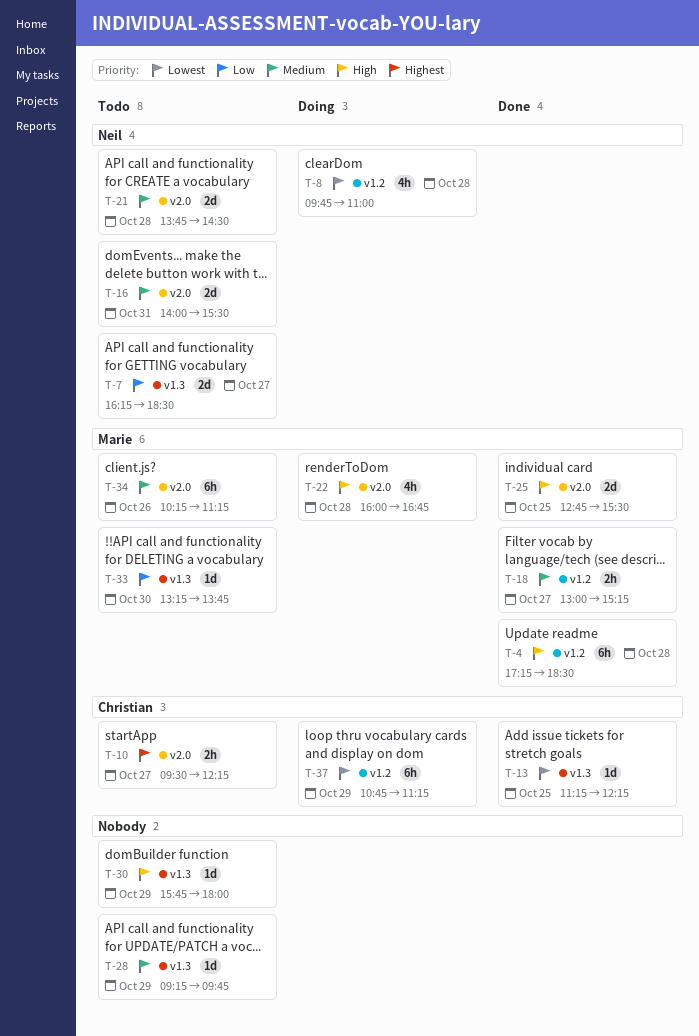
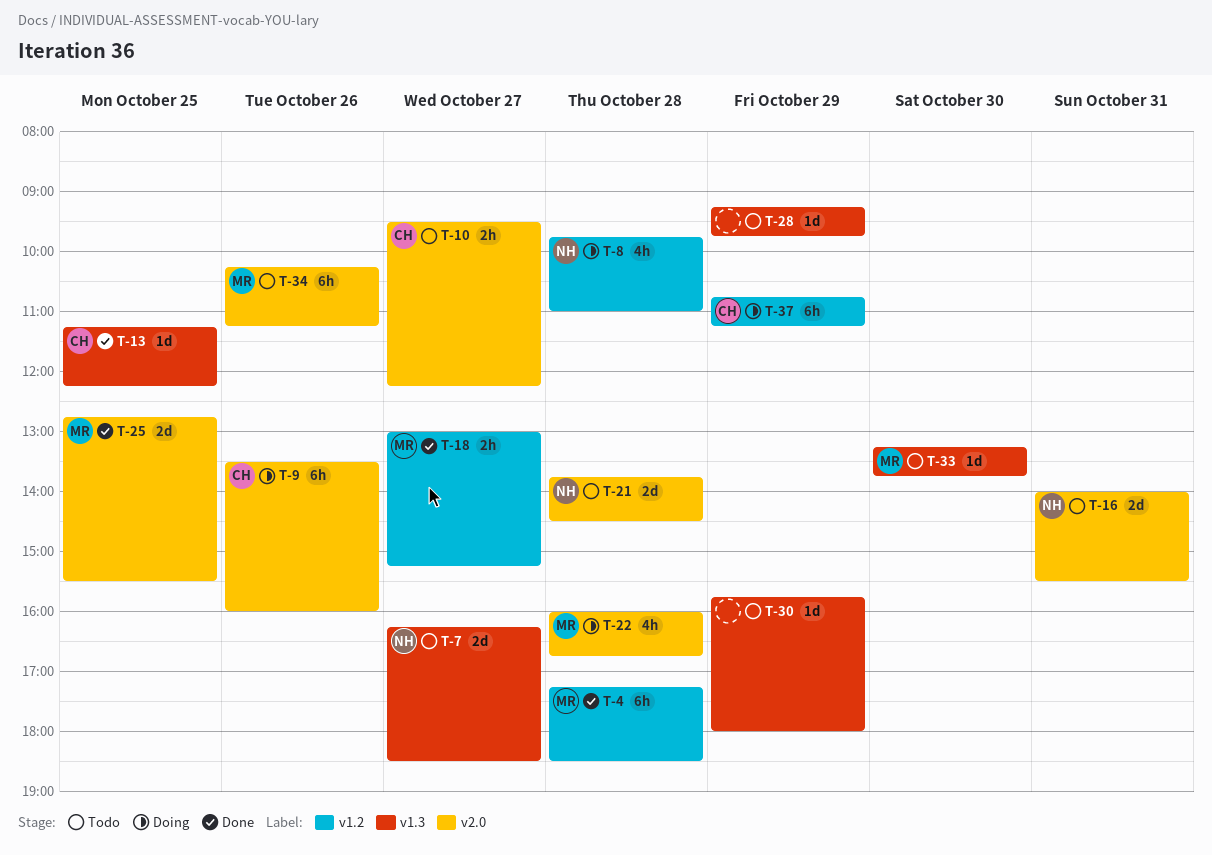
T-9: none -> present

